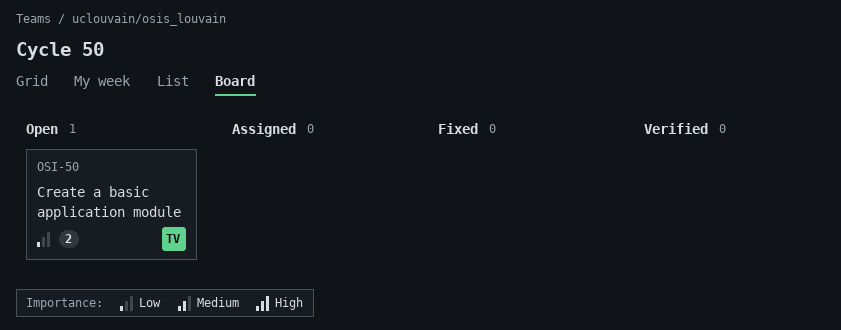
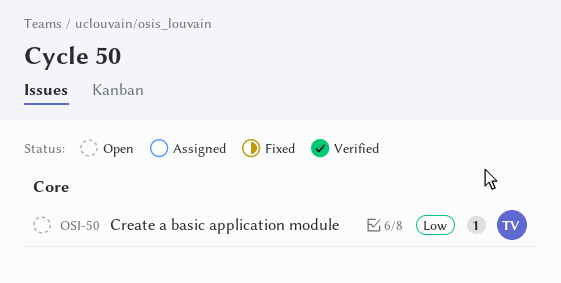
OSI-50, estimate: 2 -> 1

